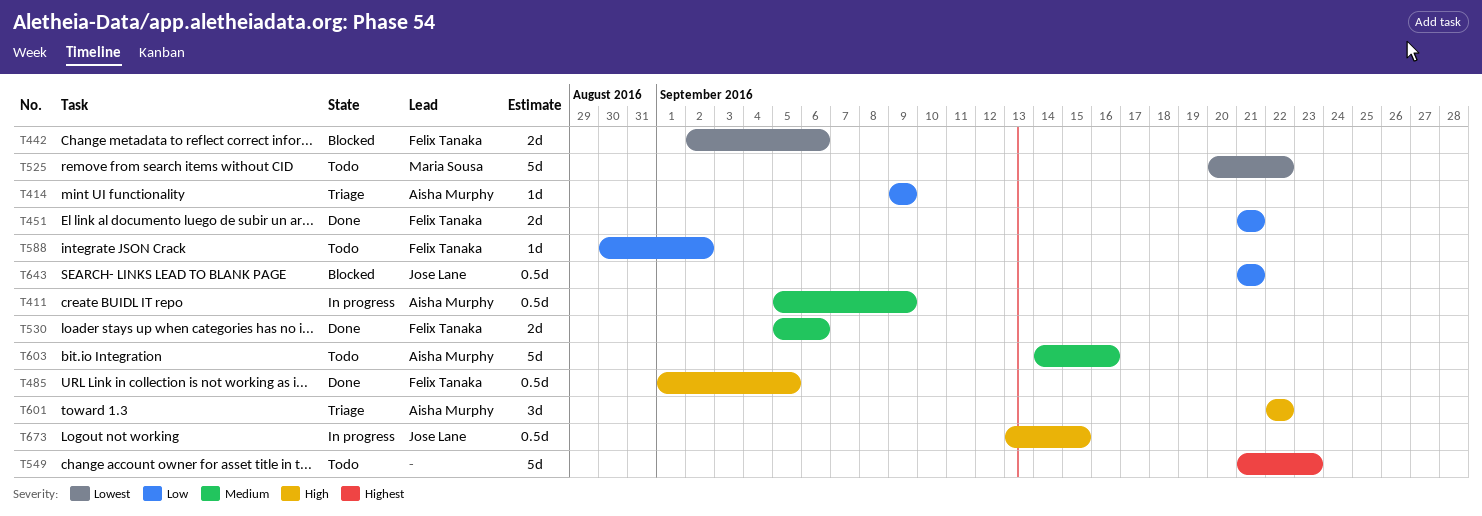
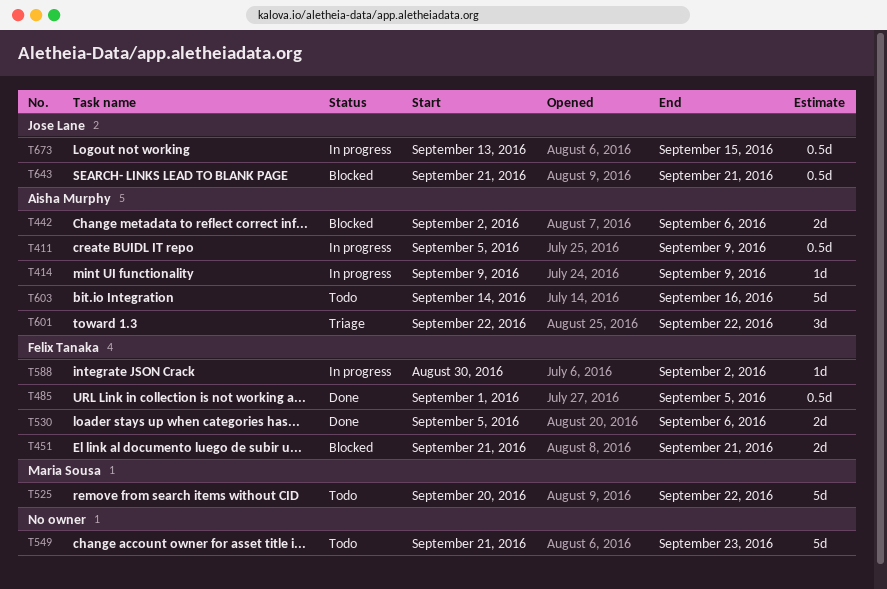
T414, status: Triage -> In progress
T442, owner: Felix Tanaka -> Aisha Murphy
T451, status: Done -> Blocked
T588, status: Todo -> In progress

